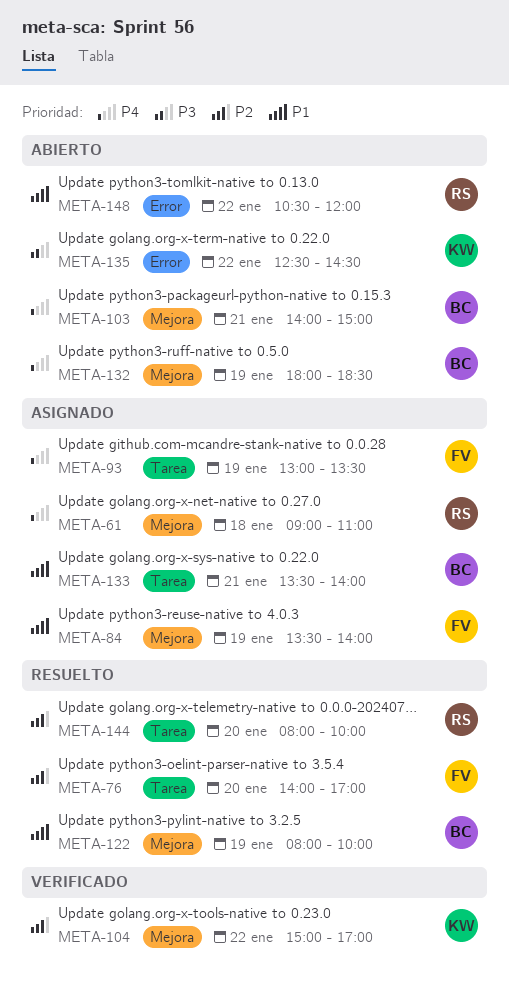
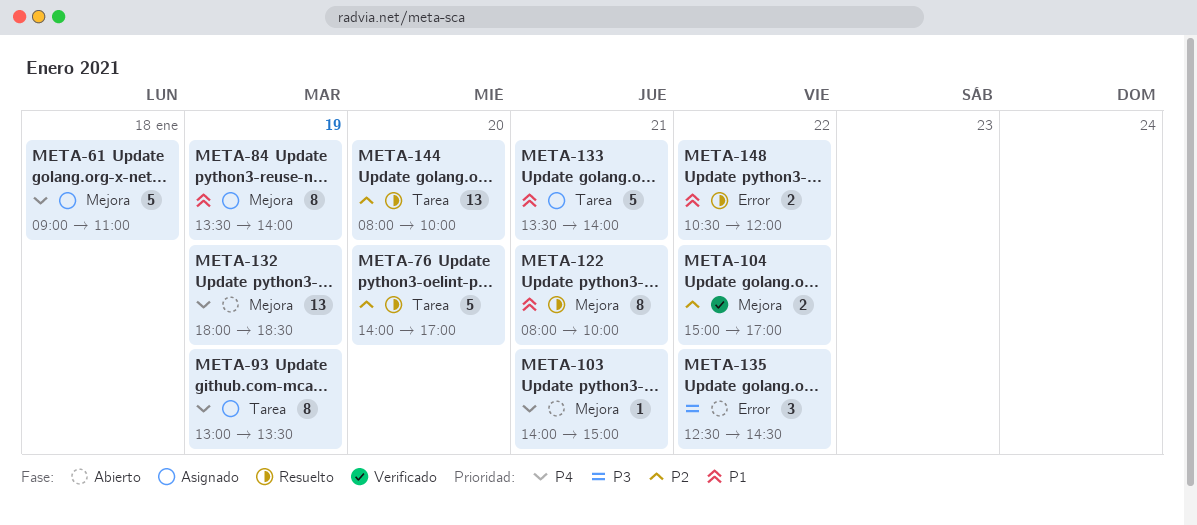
META-122, day: Jan 19 -> Jan 21
META-148, status: Abierto -> Resuelto

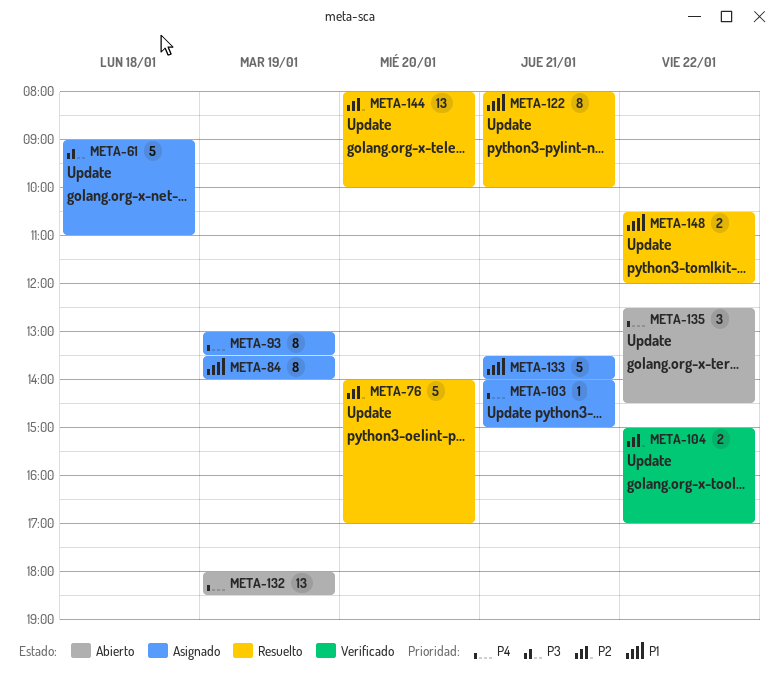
META-61, priority: P4 -> P3
META-103, status: Abierto -> Asignado
META-135, priority: P3 -> P4

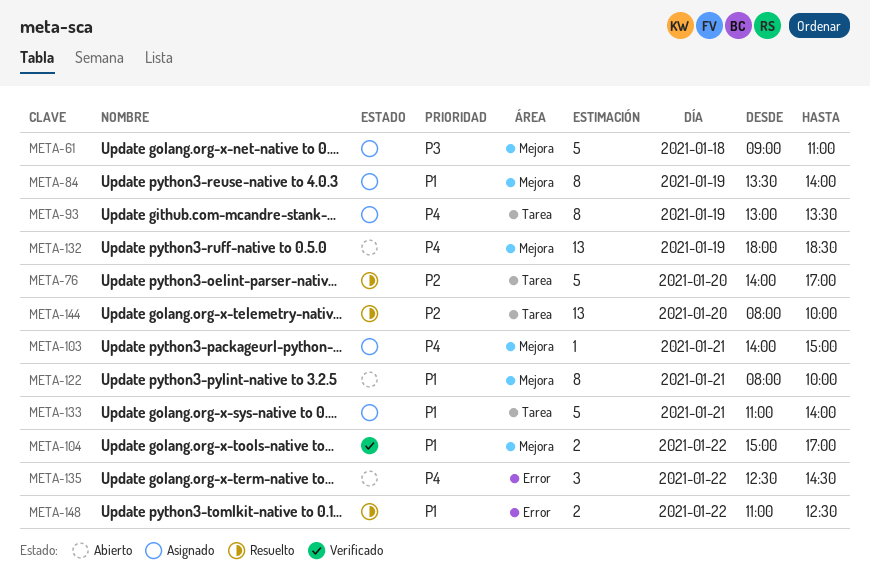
META-104, priority: P2 -> P1
META-122, status: Resuelto -> Abierto
META-133, begins: 13:30 -> 11:00
META-148, begins: 10:30 -> 11:00
META-148, ends: 12:00 -> 12:30

